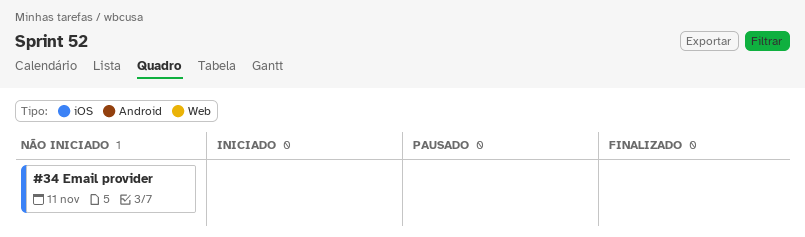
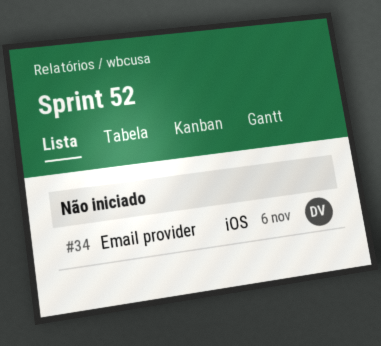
#34, due: Nov 11 -> Nov 6

